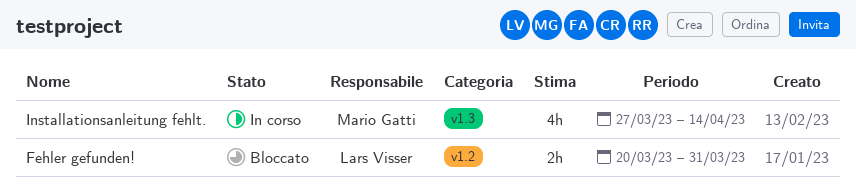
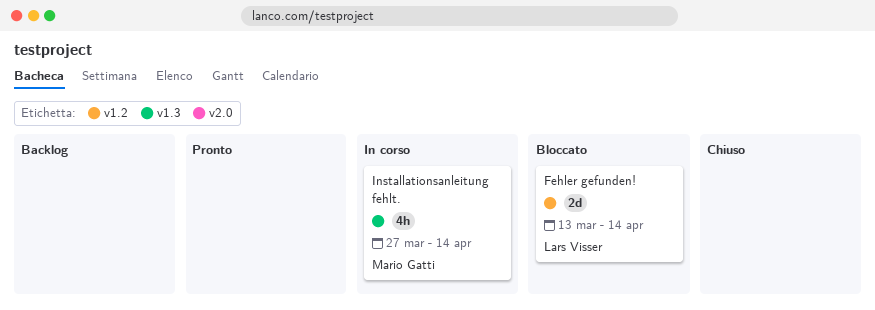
Fehler gefunden!, estimate: 2h -> 2d
Fehler gefunden!, start: Mar 20 -> Mar 13
Fehler gefunden!, due: Mar 31 -> Apr 14

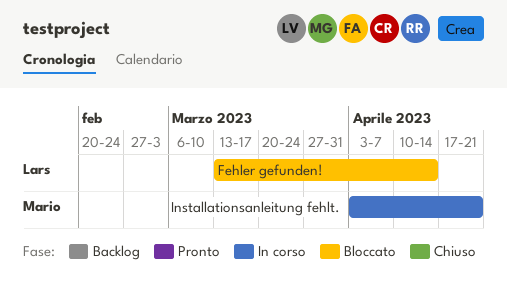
Installationsanleitung fehlt., start: Mar 27 -> Apr 3
Installationsanleitung fehlt., due: Apr 14 -> Apr 21

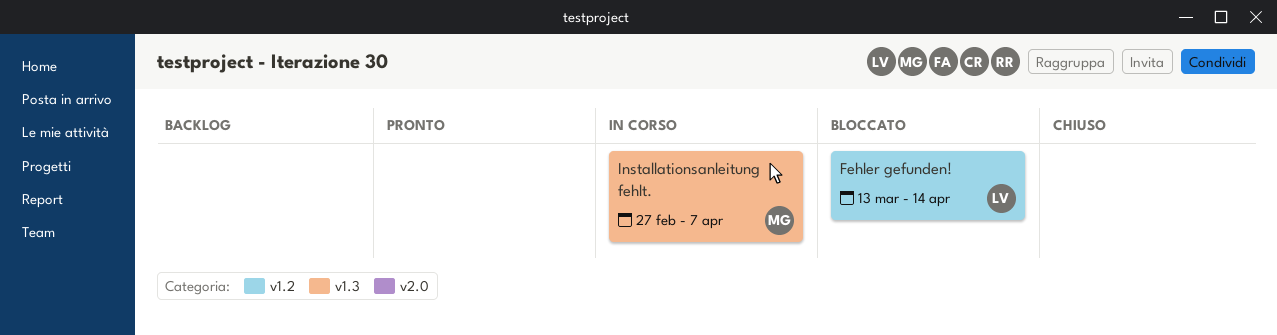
Installationsanleitung fehlt., start: Apr 3 -> Feb 27
Installationsanleitung fehlt., due: Apr 21 -> Apr 7

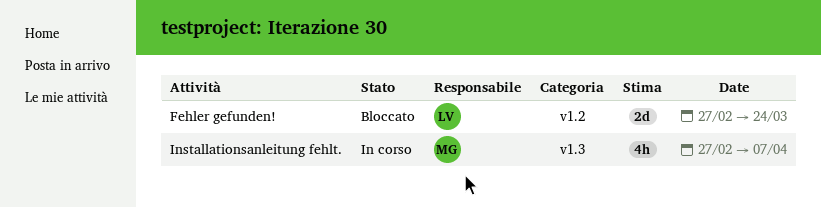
Fehler gefunden!, start: Mar 13 -> Feb 27
Fehler gefunden!, due: Apr 14 -> Mar 24

